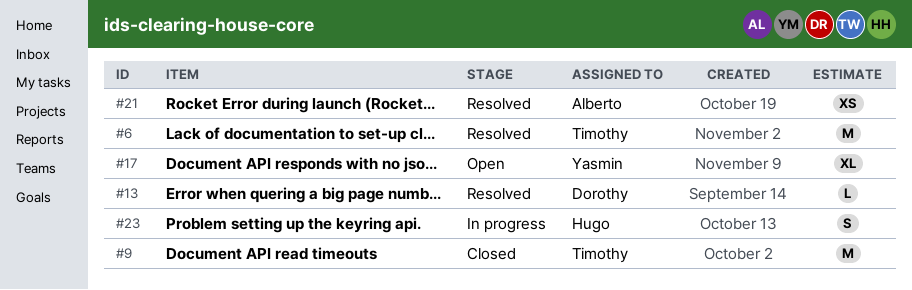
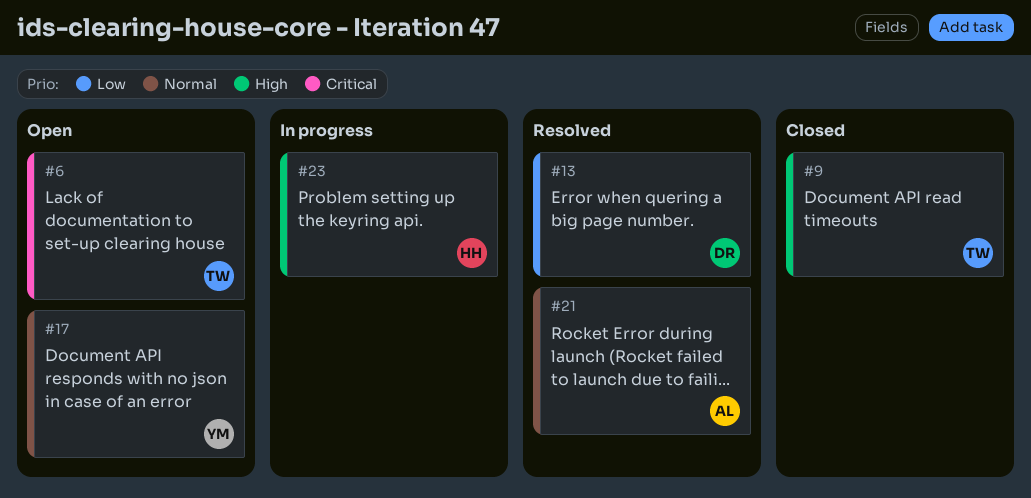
#6, status: Resolved -> Open

